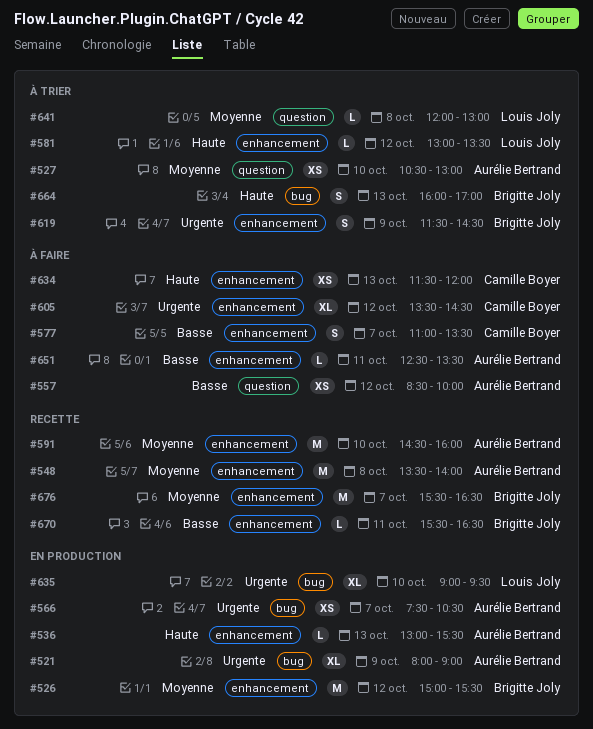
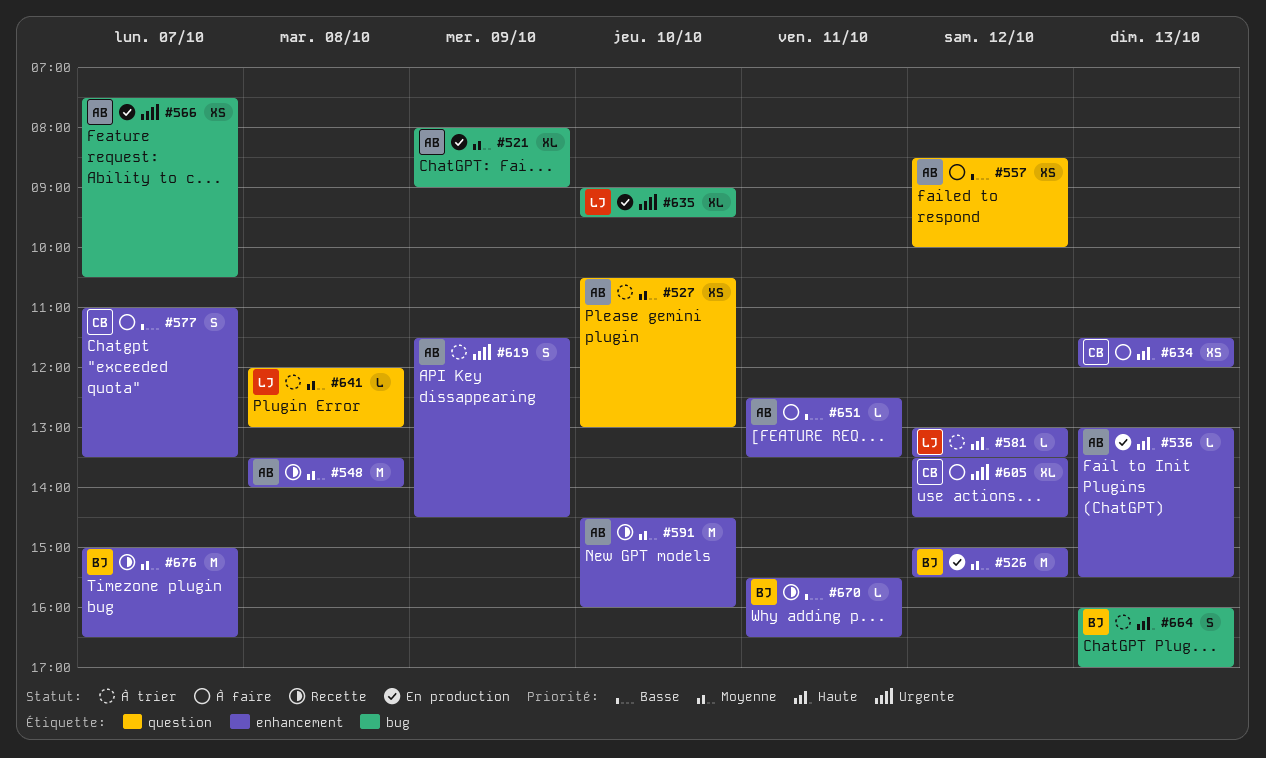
#521, priority: Urgente -> Moyenne
#619, owner: Brigitte Joly -> Aurélie Bertrand
#676, begins: 15:30 -> 15:00

